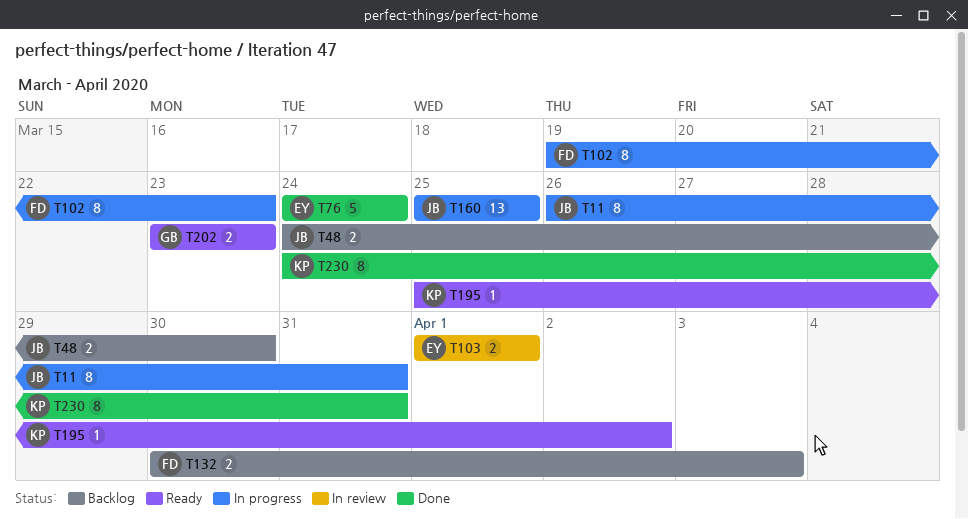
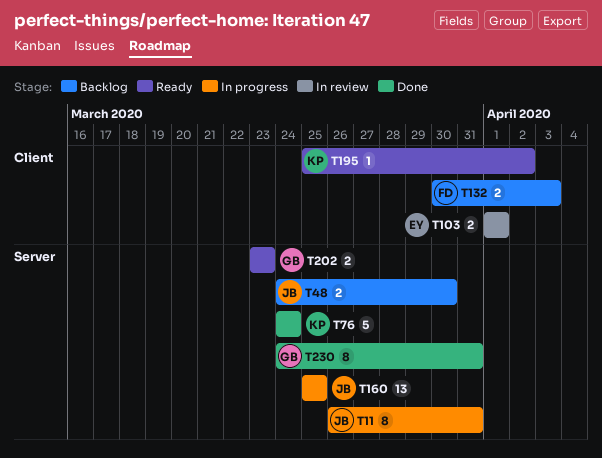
T76, owner: EY -> KP
T102: present -> none
T230, owner: KP -> GB

